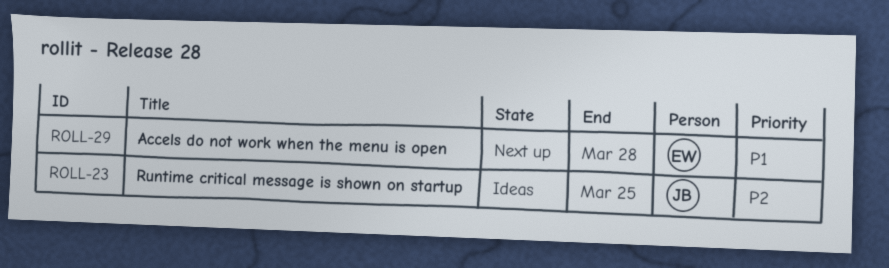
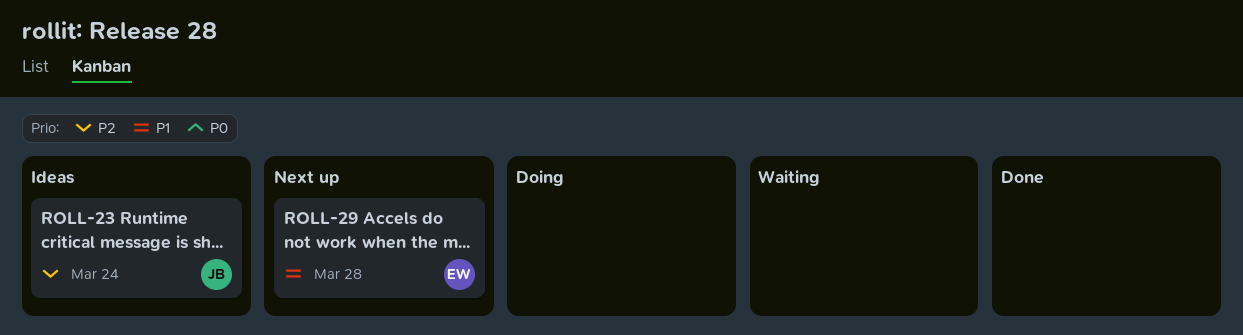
ROLL-23, due: Mar 25 -> Mar 24

